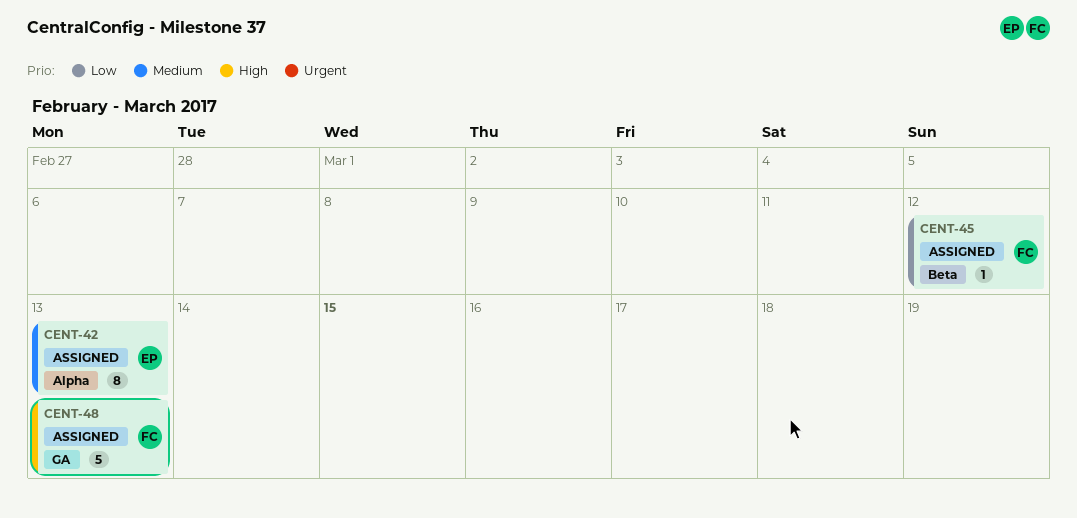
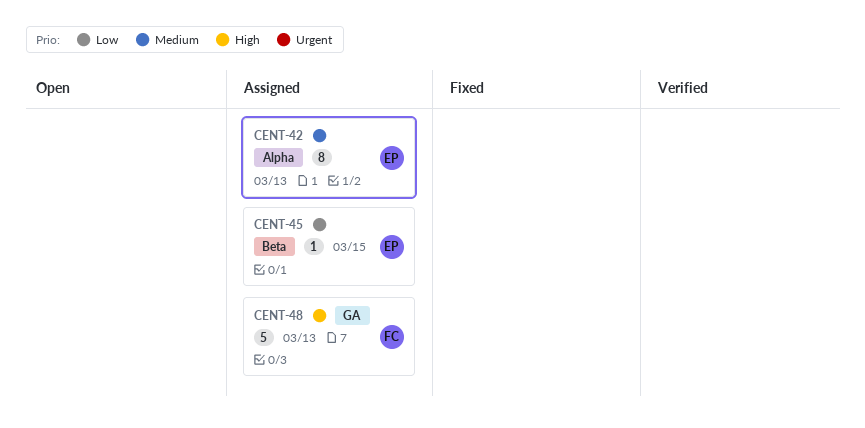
CENT-45, owner: FC -> EP
CENT-45, due: Mar 12 -> Mar 15

